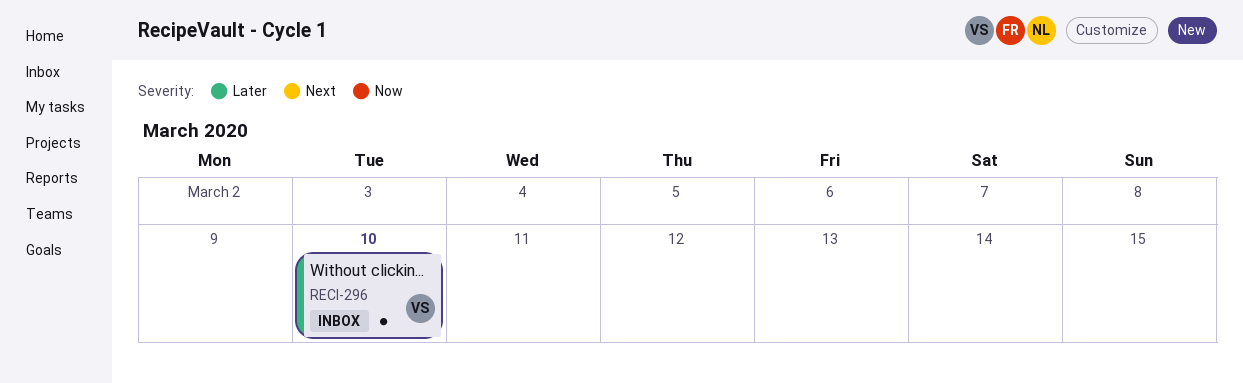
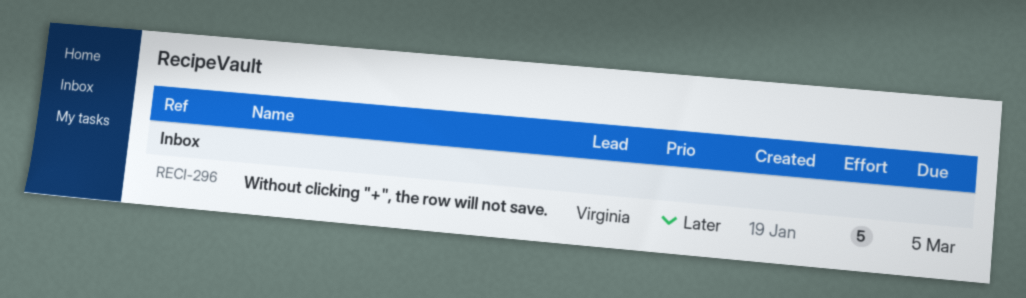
RECI-296, estimate: 1 -> 5
RECI-296, due: Mar 10 -> Mar 5

